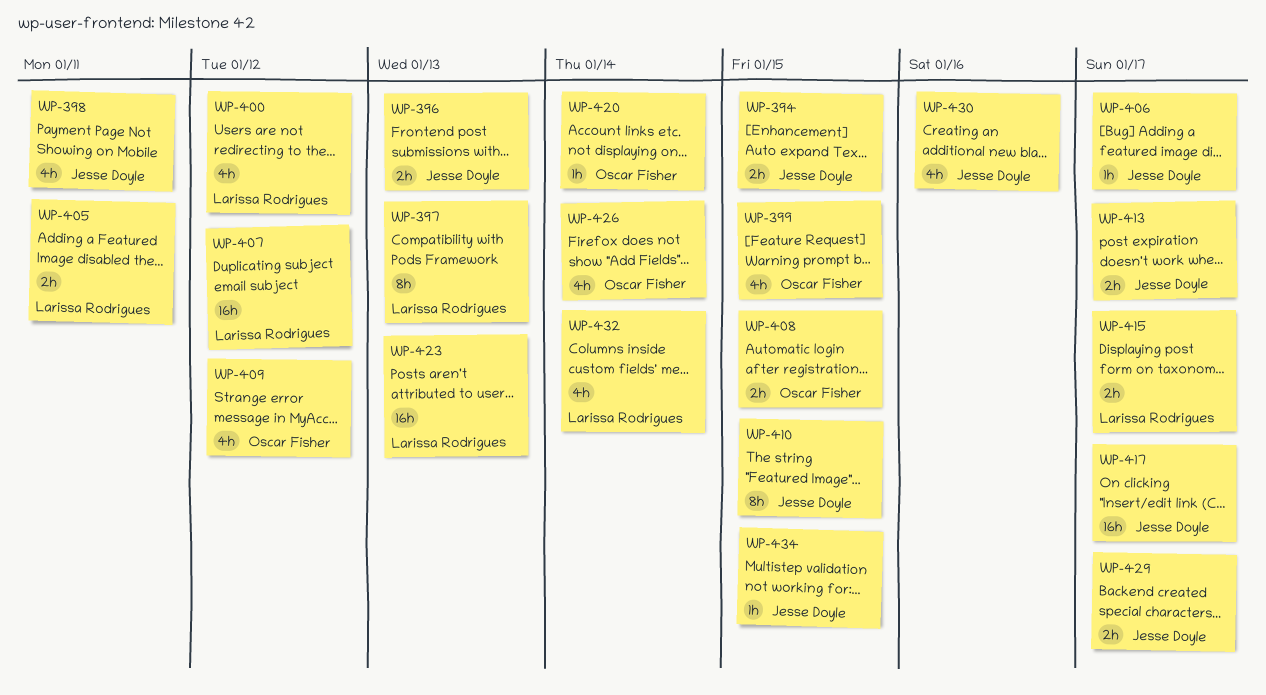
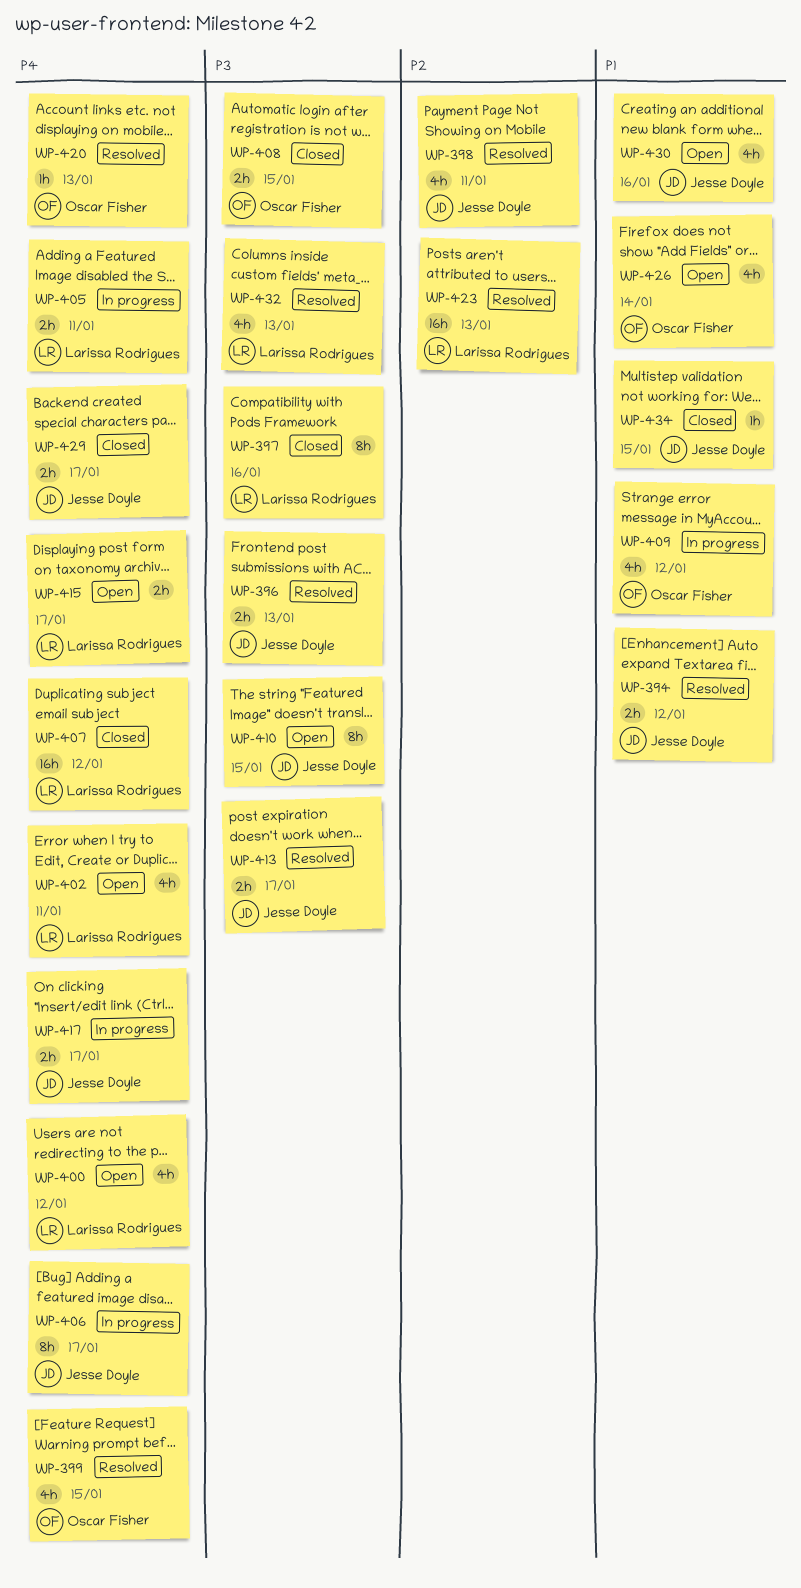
WP-394, due: Jan 15 -> Jan 12
WP-397, due: Jan 13 -> Jan 16
WP-402: none -> present
WP-406, estimate: 1h -> 8h
WP-417, estimate: 16h -> 2h
WP-420, due: Jan 14 -> Jan 13
WP-432, due: Jan 14 -> Jan 13

